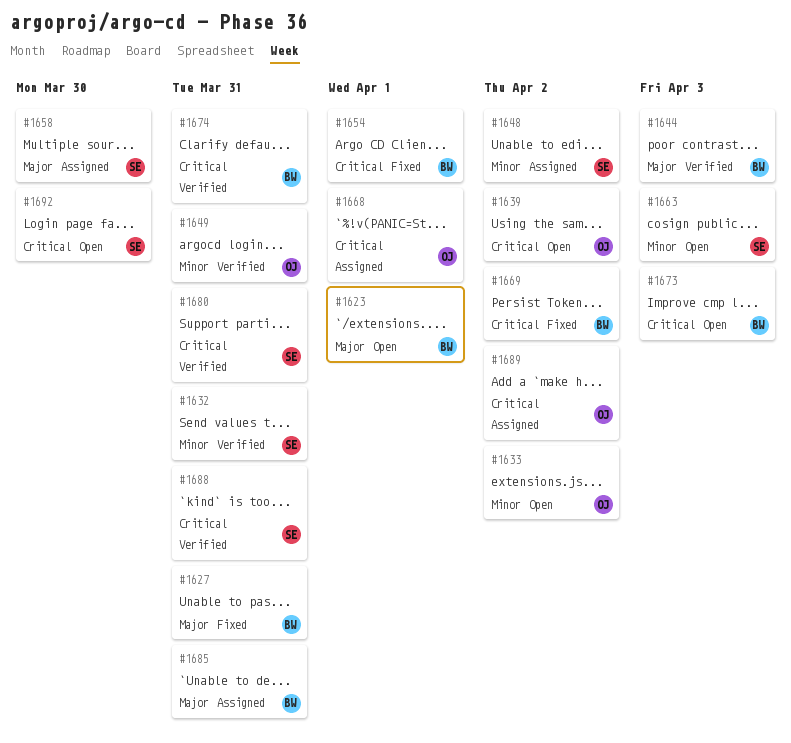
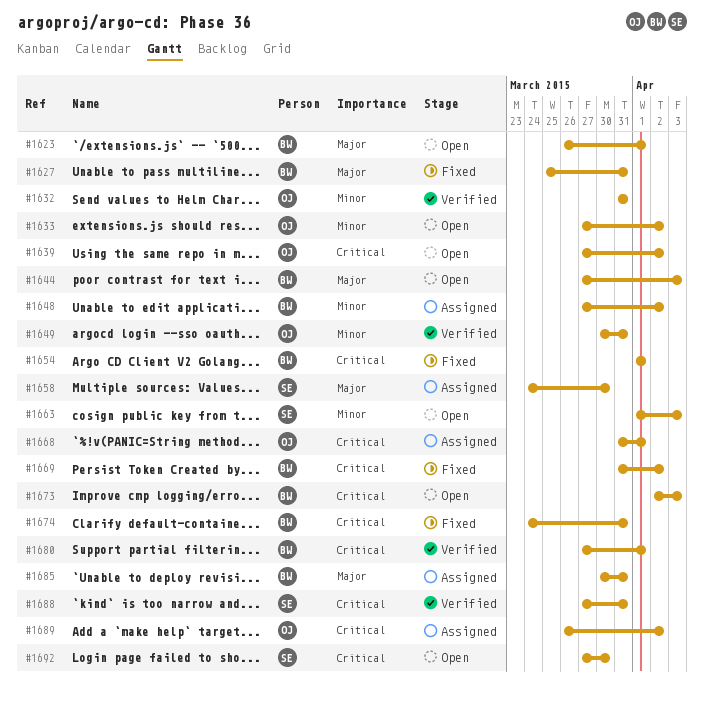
#1632, owner: SE -> OJ
#1644, status: Verified -> Open
#1648, owner: SE -> BW
#1674, status: Verified -> Fixed
#1680, owner: SE -> BW
#1680, due: Mar 31 -> Apr 1

